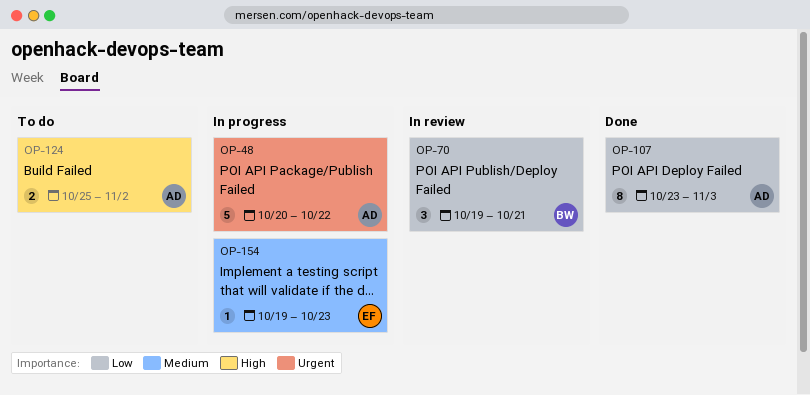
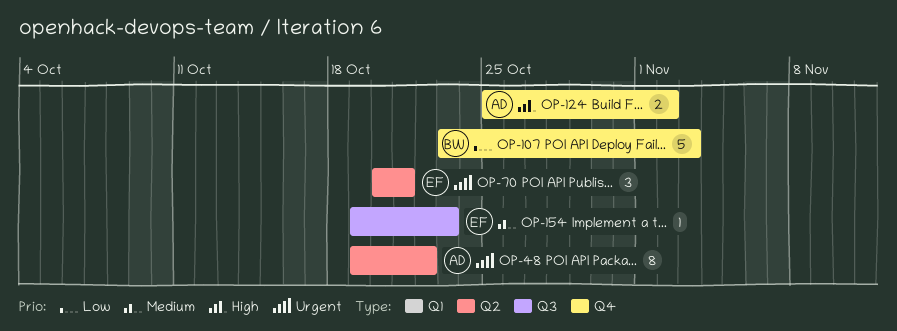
OP-48, estimate: 5 -> 8
OP-48, start: Oct 20 -> Oct 19
OP-70, owner: BW -> EF
OP-70, priority: Low -> Urgent
OP-70, start: Oct 19 -> Oct 20
OP-107, owner: AD -> BW
OP-107, estimate: 8 -> 5

